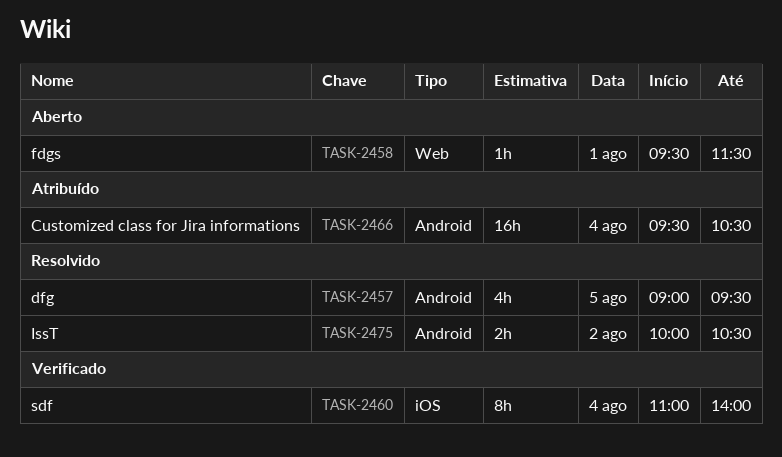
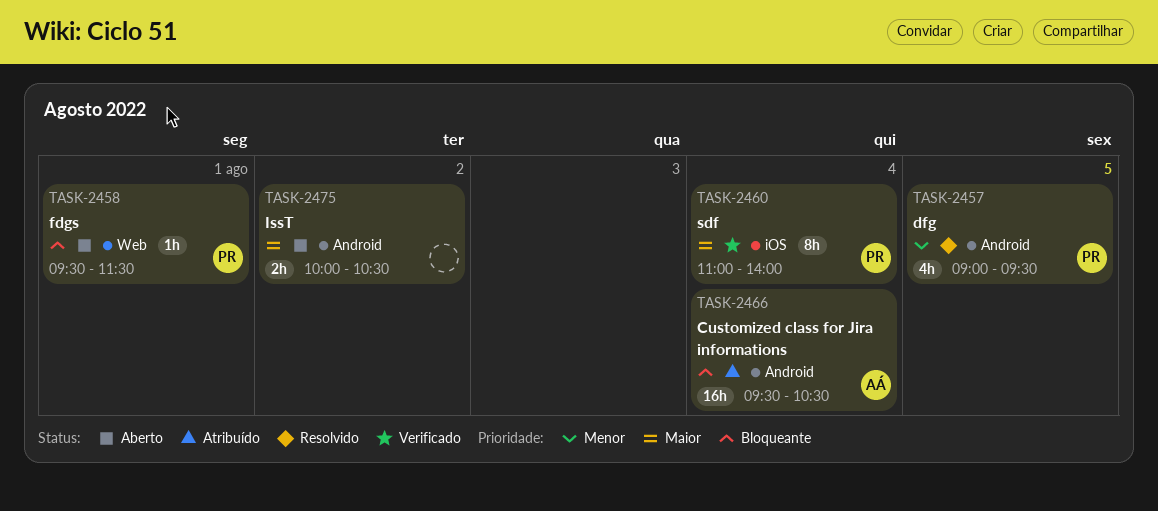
TASK-2475, status: Resolvido -> Aberto

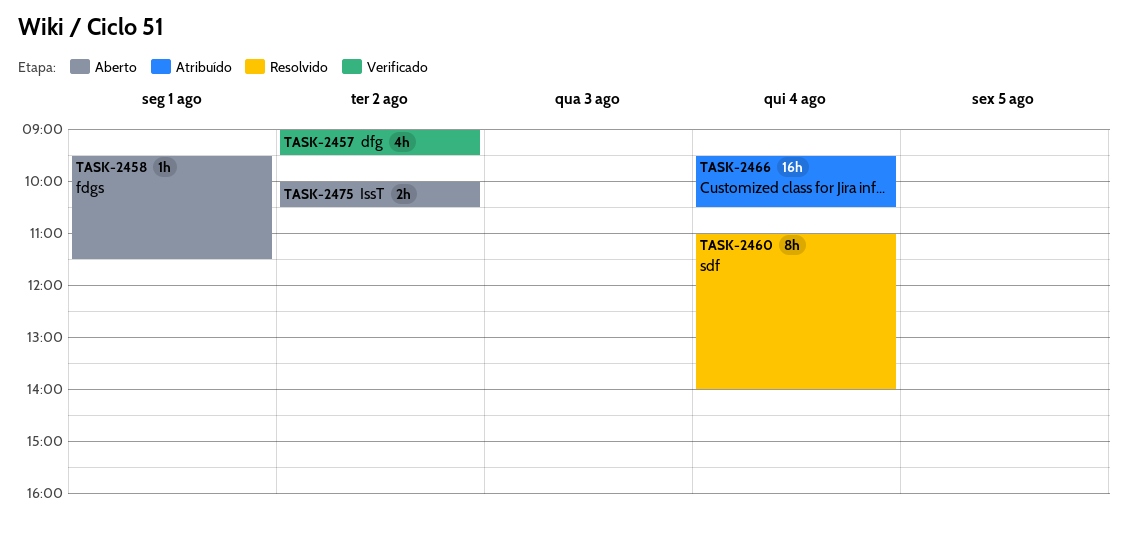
TASK-2457, status: Resolvido -> Verificado
TASK-2457, day: Aug 5 -> Aug 2
TASK-2460, status: Verificado -> Resolvido

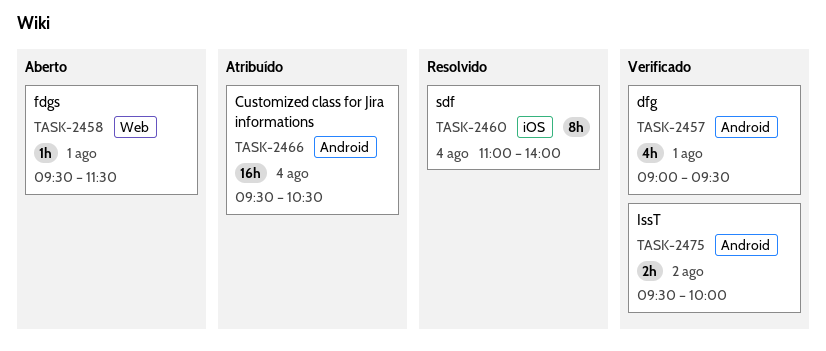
TASK-2457, day: Aug 2 -> Aug 1
TASK-2475, status: Aberto -> Verificado
TASK-2475, begins: 10:00 -> 09:30
TASK-2475, ends: 10:30 -> 10:00

